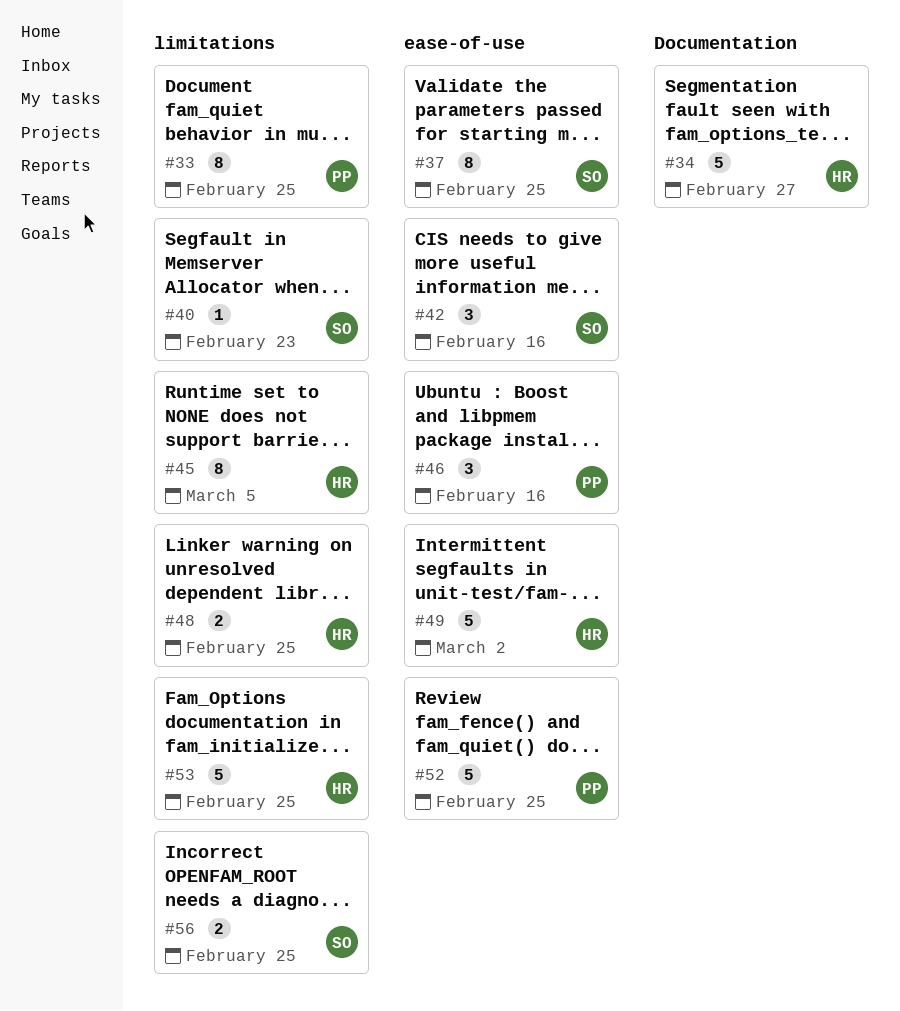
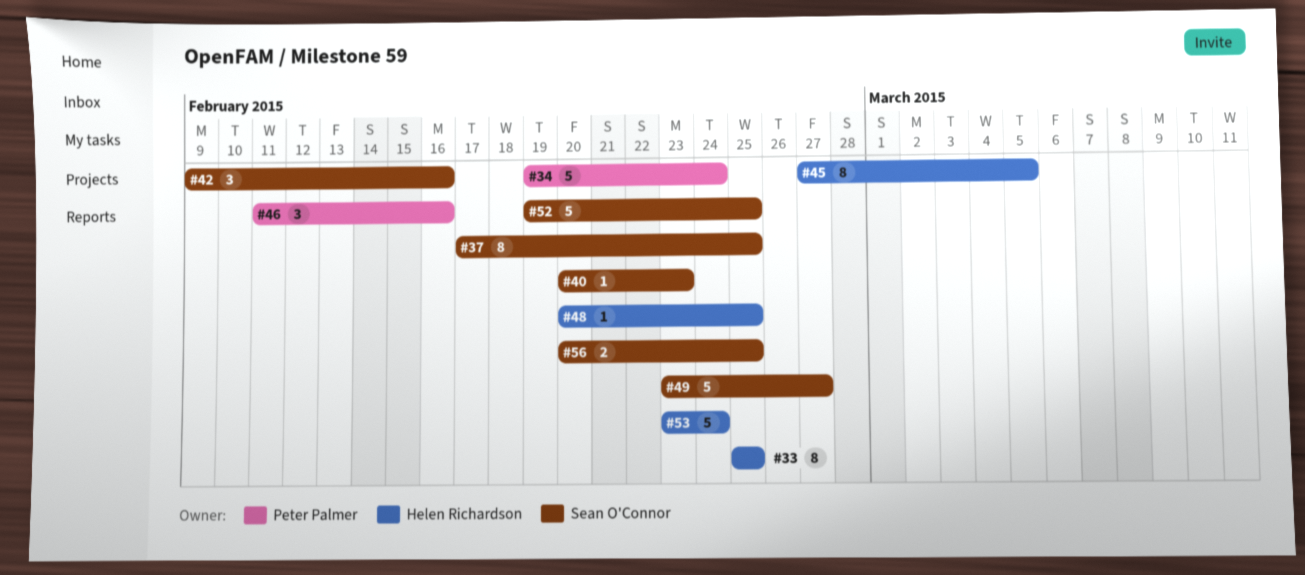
#33, owner: Peter Palmer -> Helen Richardson
#34, owner: Helen Richardson -> Peter Palmer
#34, due: Feb 27 -> Feb 24
#48, estimate: 2 -> 1
#49, owner: Helen Richardson -> Sean O'Connor
#49, due: Mar 2 -> Feb 27
#52, owner: Peter Palmer -> Sean O'Connor
#53, due: Feb 25 -> Feb 24

